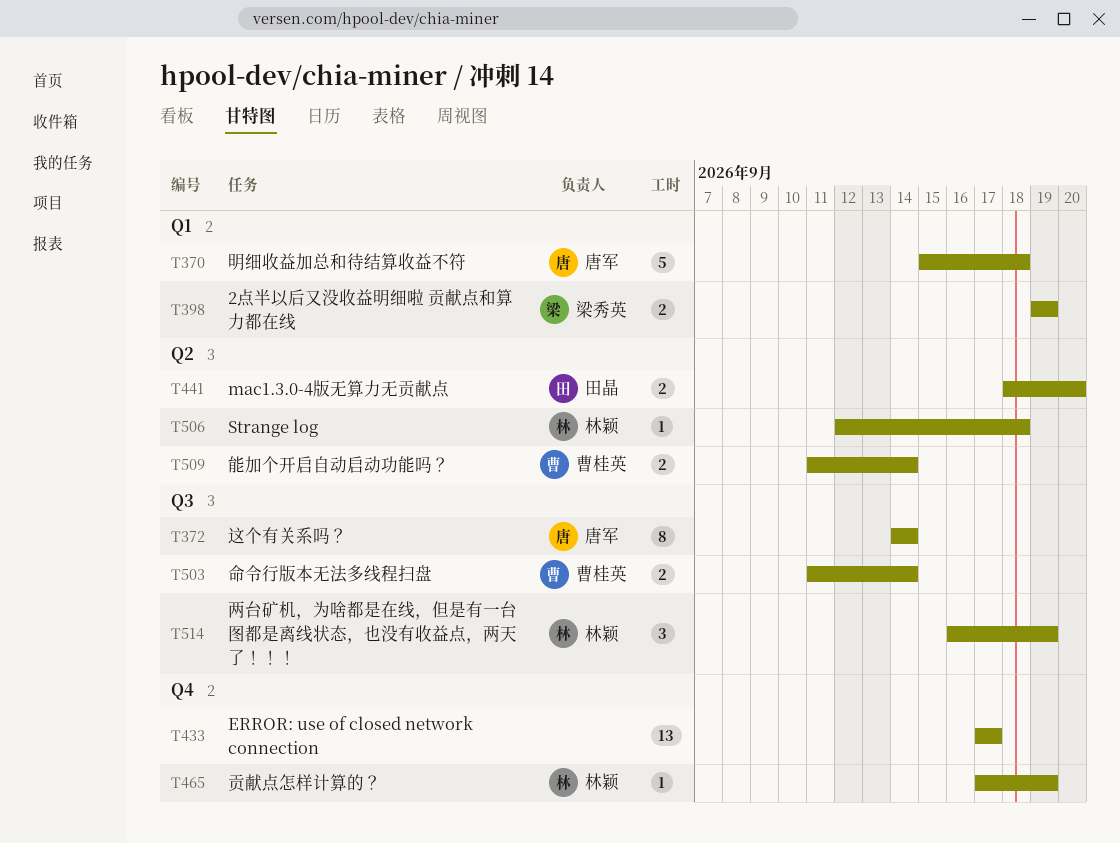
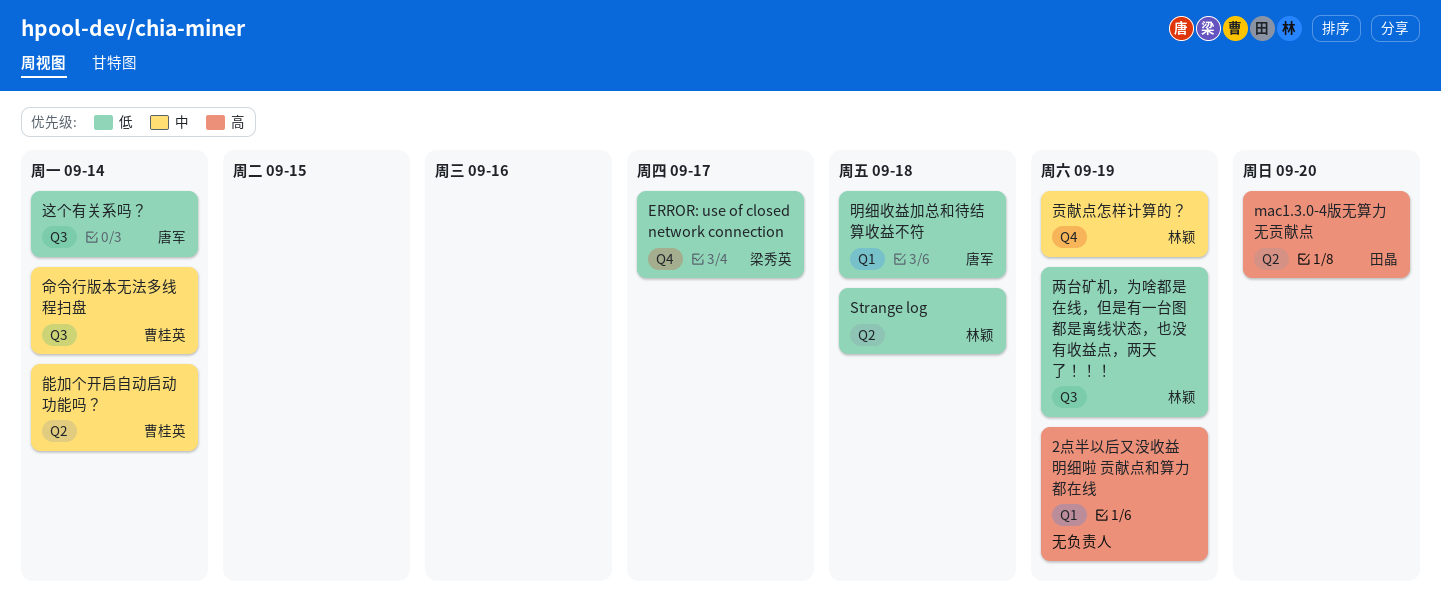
2点半以后又没收益明细啦 贡献点和算力都在线, owner: 梁秀英 -> none
ERROR: use of closed network connection, owner: none -> 梁秀英

